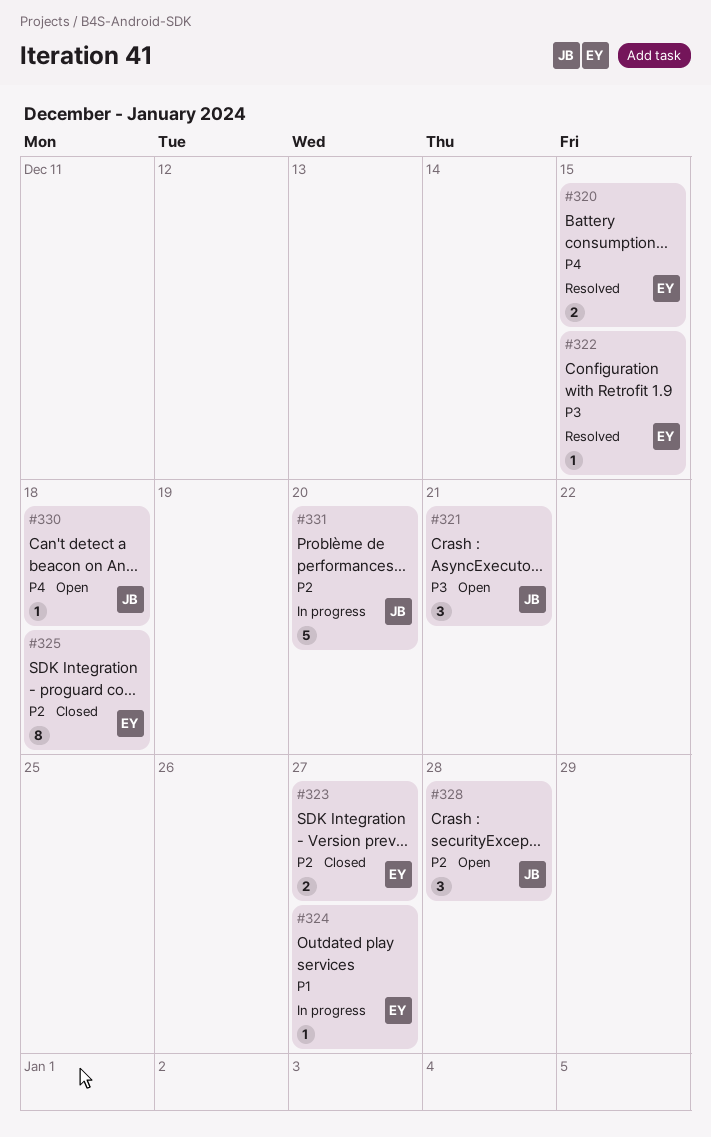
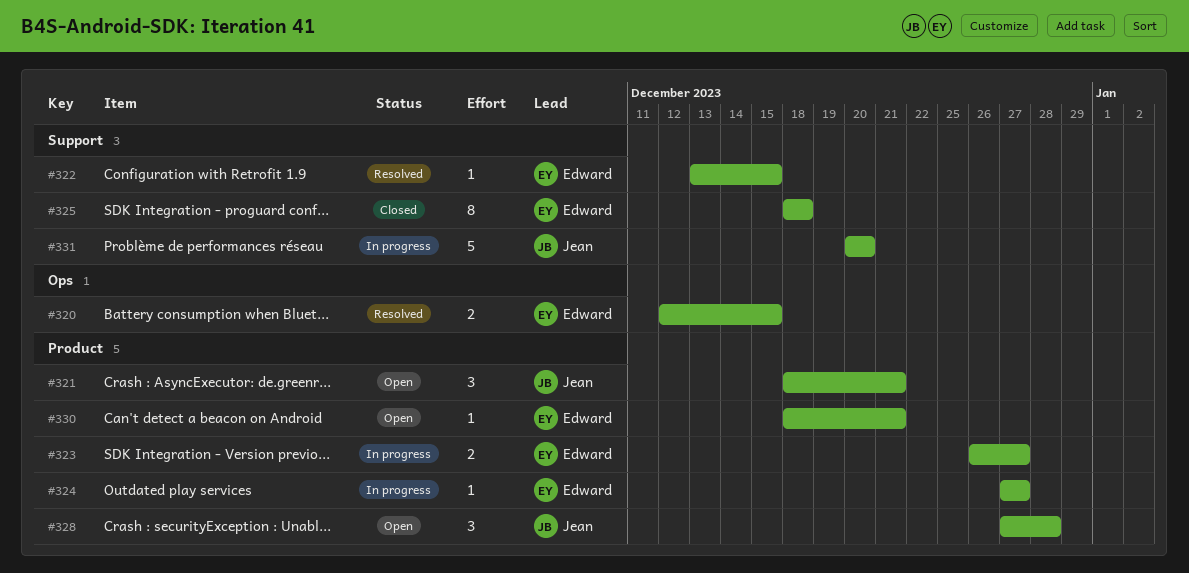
#323, status: Closed -> In progress
#330, owner: Jean -> Edward
#330, due: Dec 18 -> Dec 21

